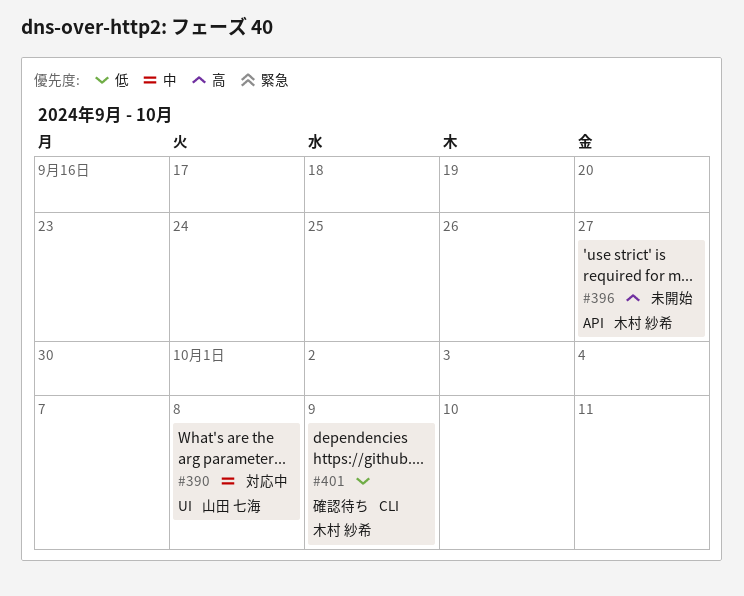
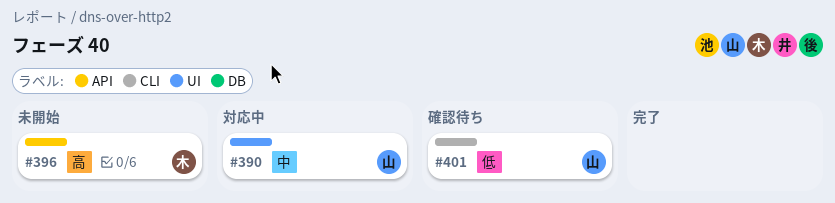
#401, owner: 木村 紗希 -> 山田 七海

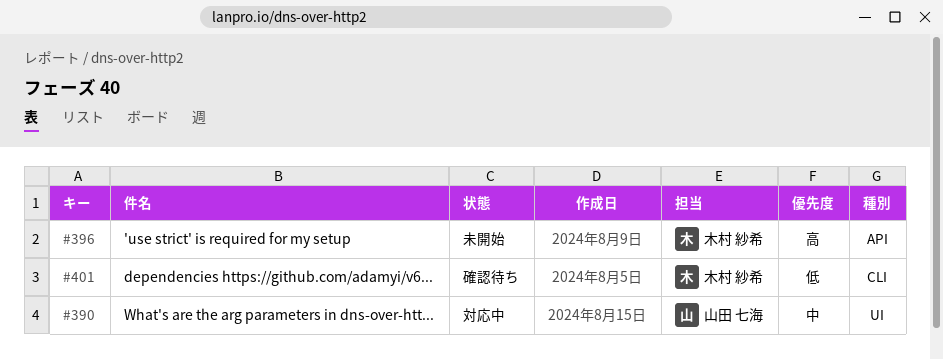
#401, owner: 山田 七海 -> 木村 紗希

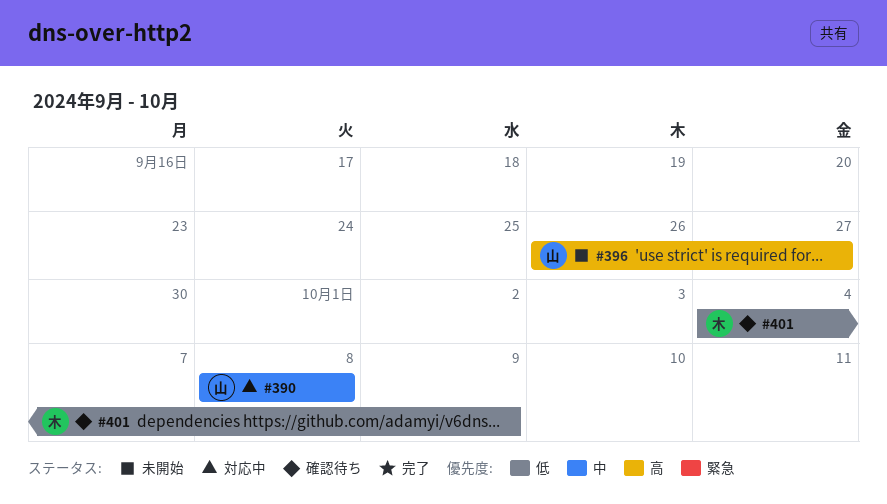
#396, owner: 木村 紗希 -> 山田 七海

